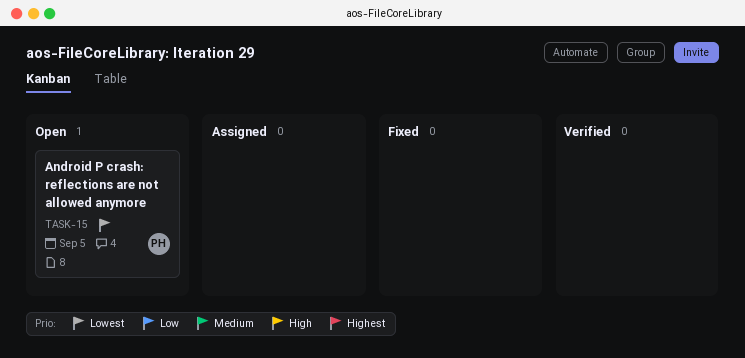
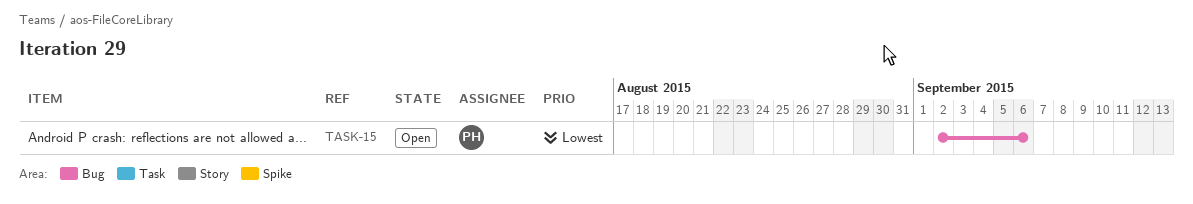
TASK-15, due: Sep 5 -> Sep 6

